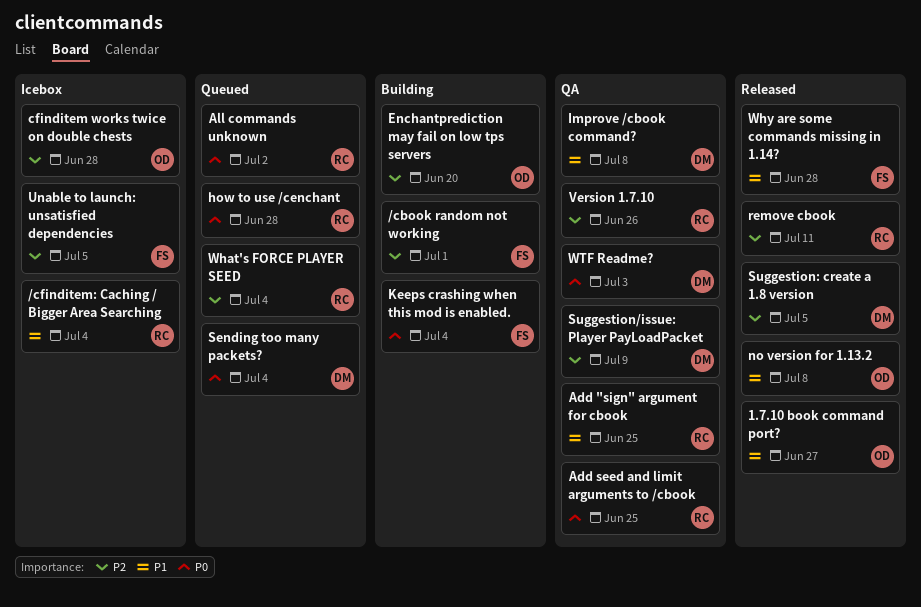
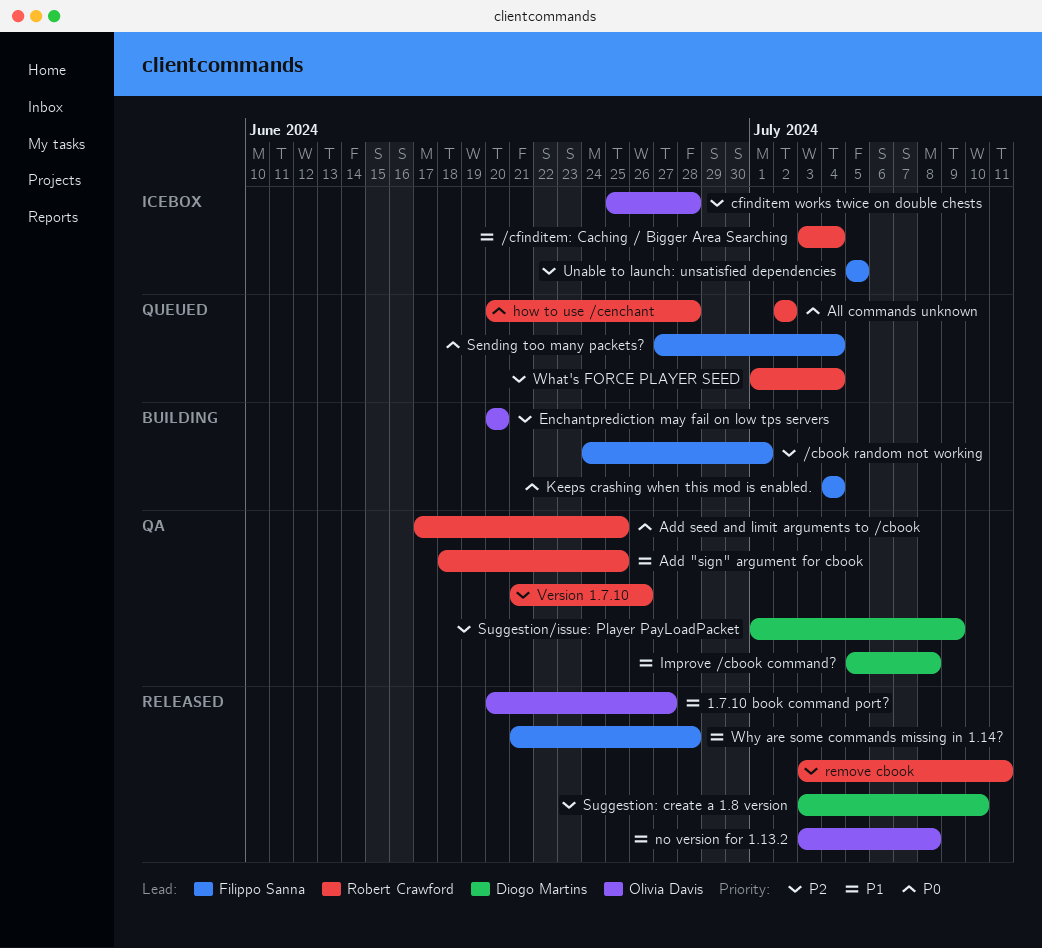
Sending too many packets?, owner: Diogo Martins -> Filippo Sanna
Suggestion: create a 1.8 version, due: Jul 5 -> Jul 10
WTF Readme?: present -> none

